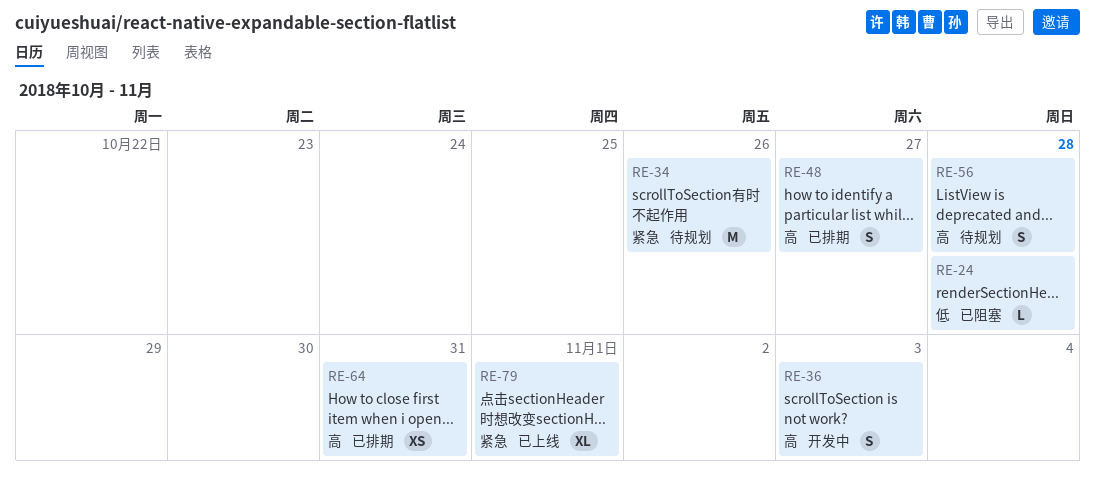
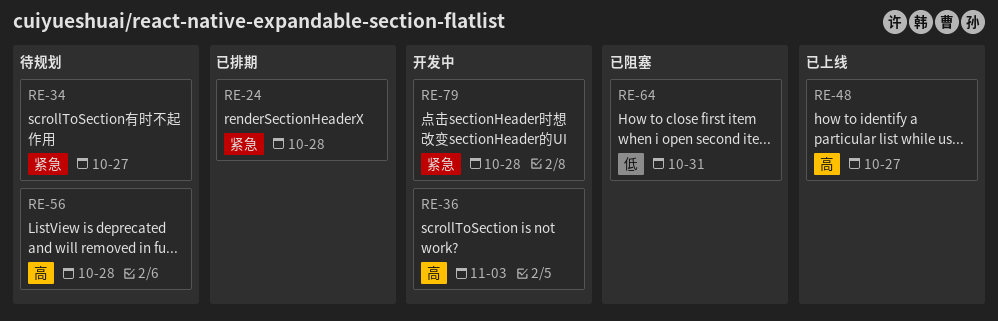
RE-24, status: 已阻塞 -> 已排期
RE-24, priority: 低 -> 紧急
RE-34, due: Oct 26 -> Oct 27
RE-48, status: 已排期 -> 已上线
RE-64, status: 已排期 -> 已阻塞
RE-64, priority: 高 -> 低
RE-79, status: 已上线 -> 开发中
RE-79, due: Nov 1 -> Oct 28

